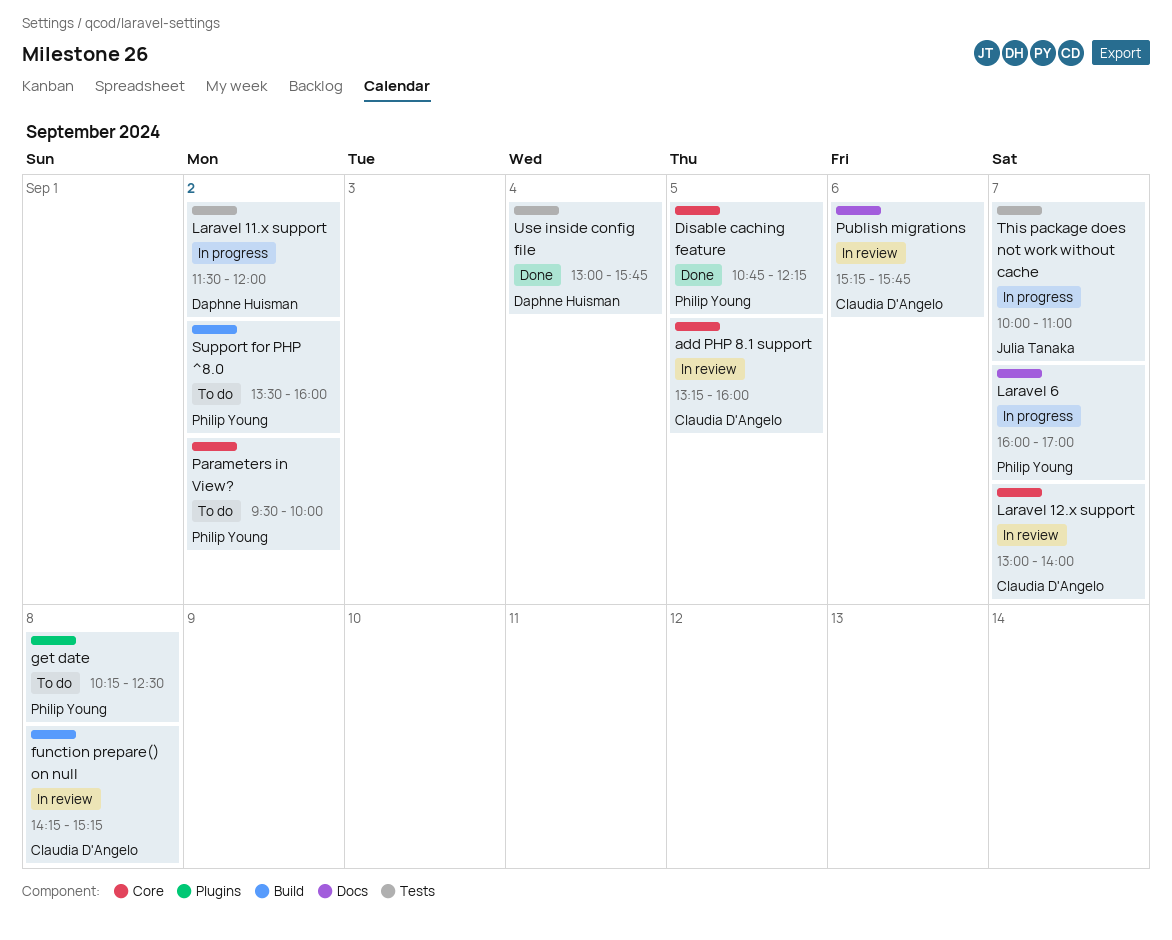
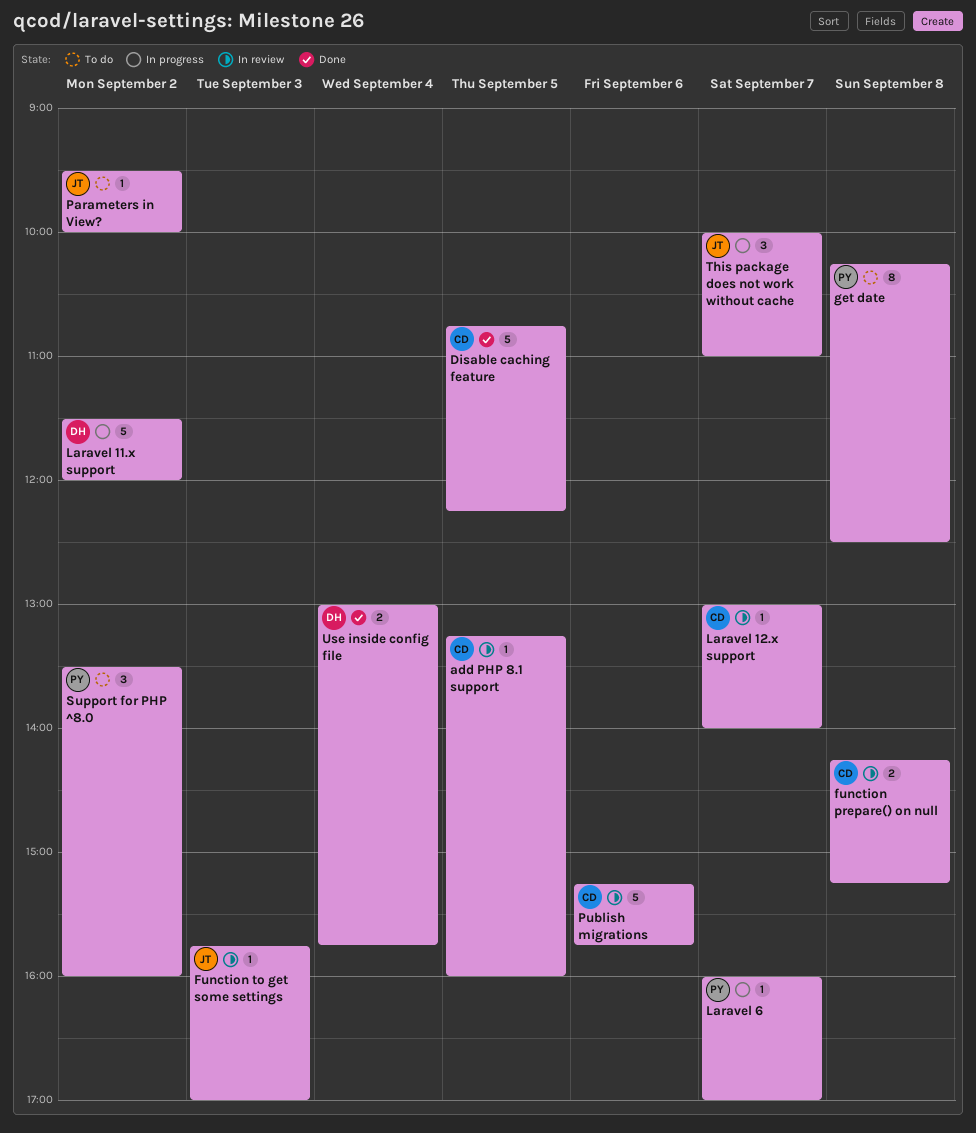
Disable caching feature, owner: Philip Young -> Claudia D'Angelo
Function to get some settings: none -> present
Parameters in View?, owner: Philip Young -> Julia Tanaka

